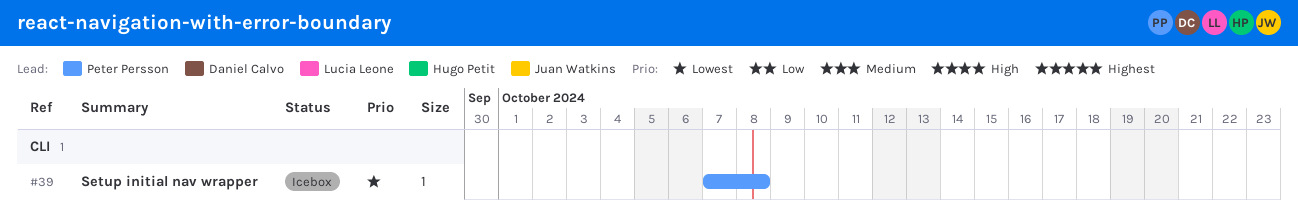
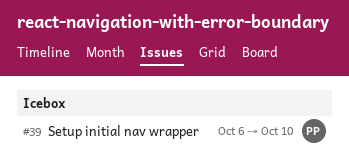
#39, start: Oct 7 -> Oct 6
#39, due: Oct 8 -> Oct 10

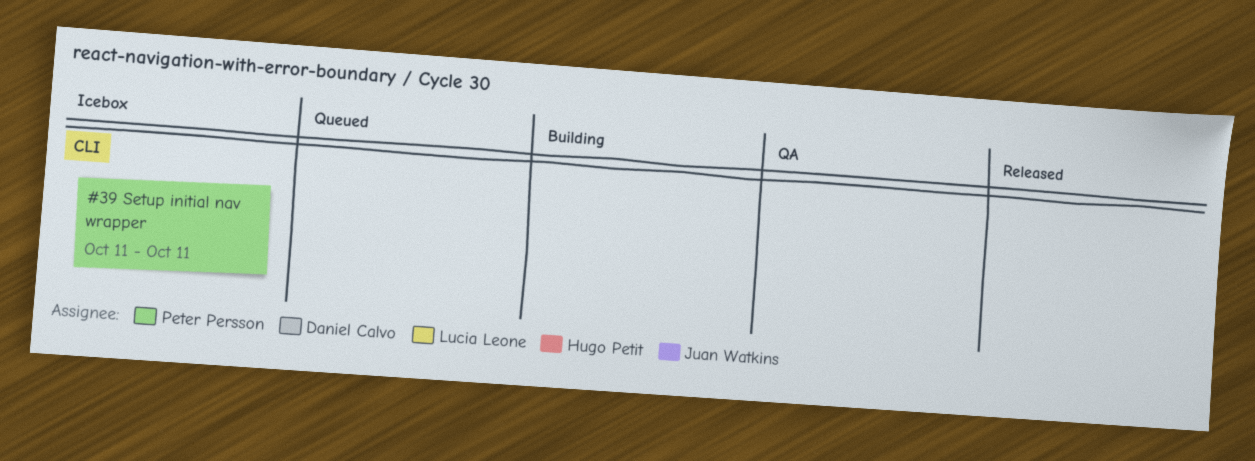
#39, start: Oct 6 -> Oct 11
#39, due: Oct 10 -> Oct 11

